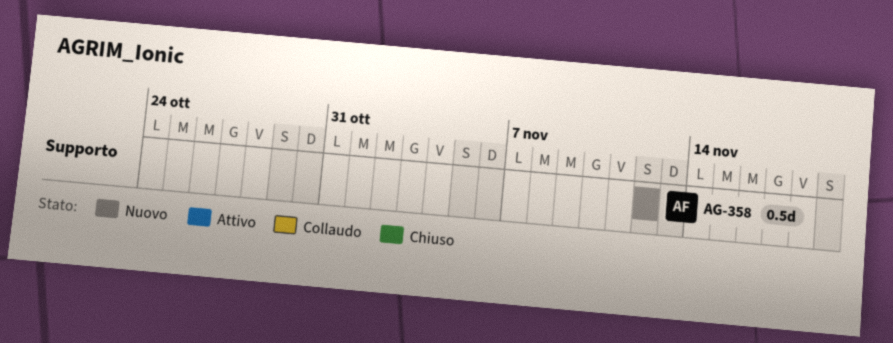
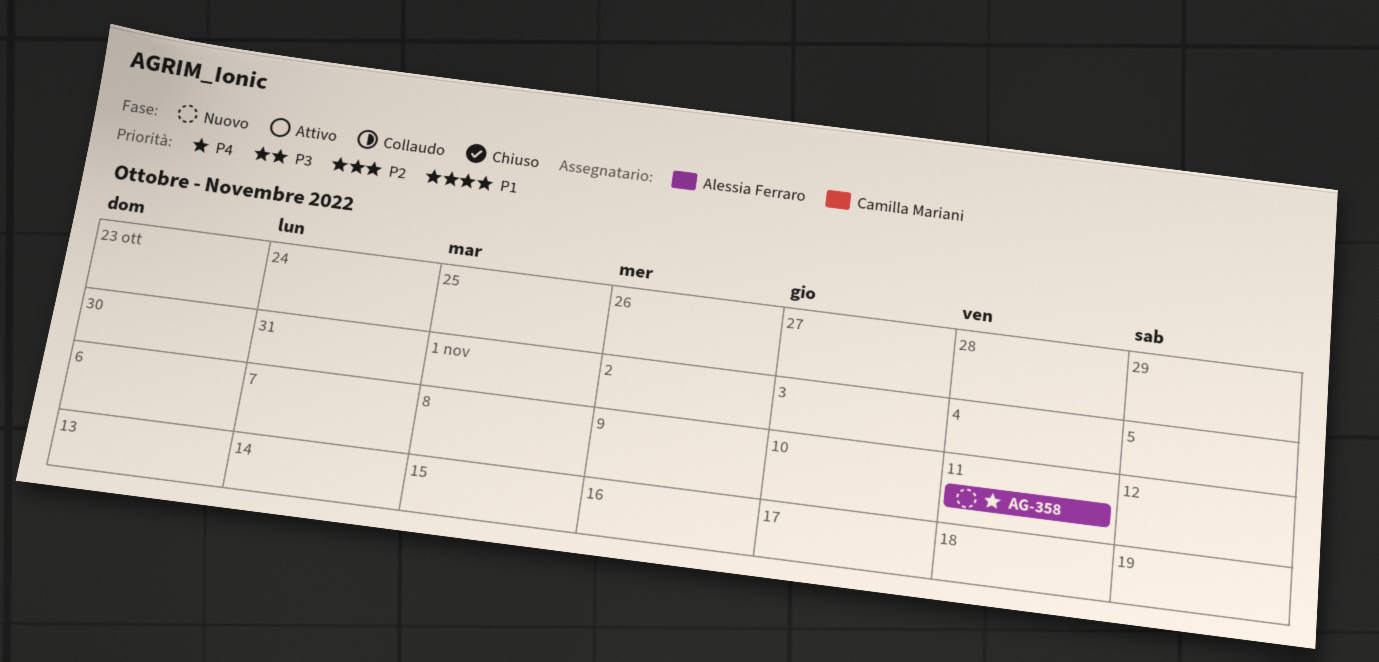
AG-358, start: Nov 12 -> Nov 11
AG-358, due: Nov 12 -> Nov 11

